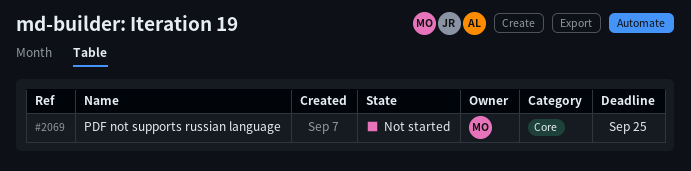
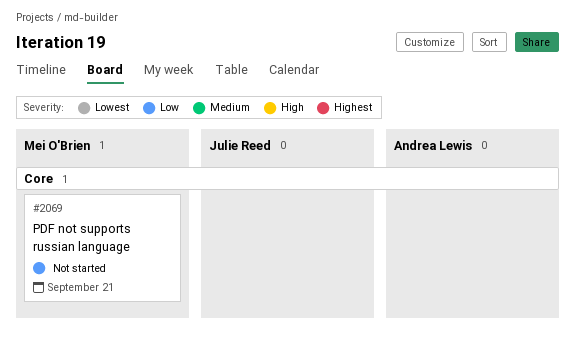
#2069, due: Sep 25 -> Sep 21

